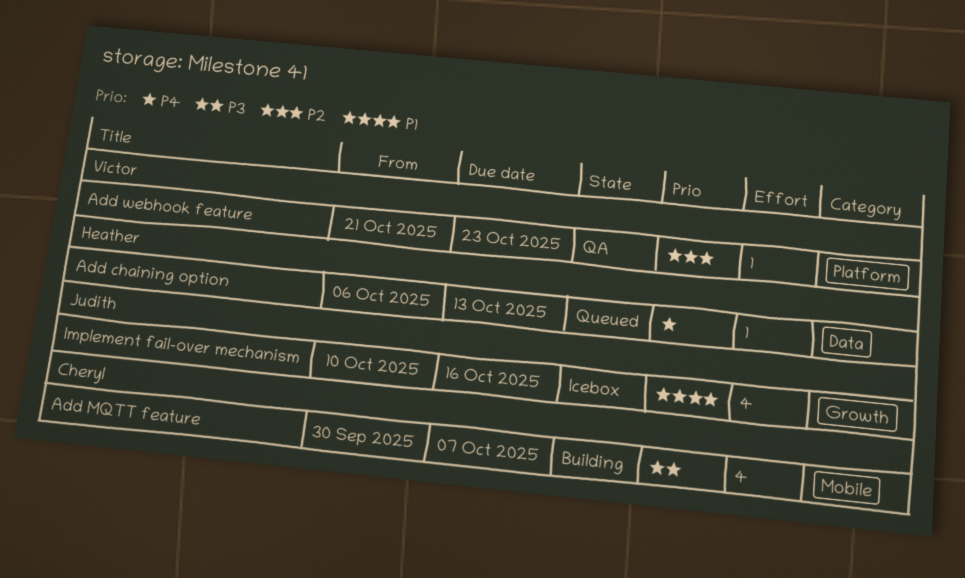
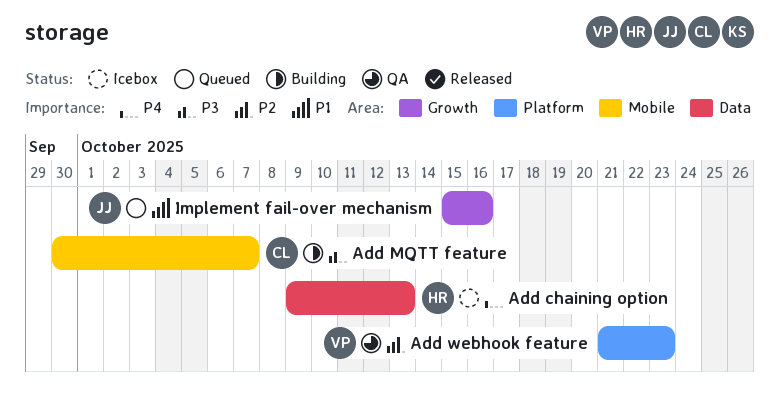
Add chaining option, status: Queued -> Icebox
Add chaining option, start: Oct 6 -> Oct 9
Implement fail-over mechanism, status: Icebox -> Queued
Implement fail-over mechanism, start: Oct 10 -> Oct 15

